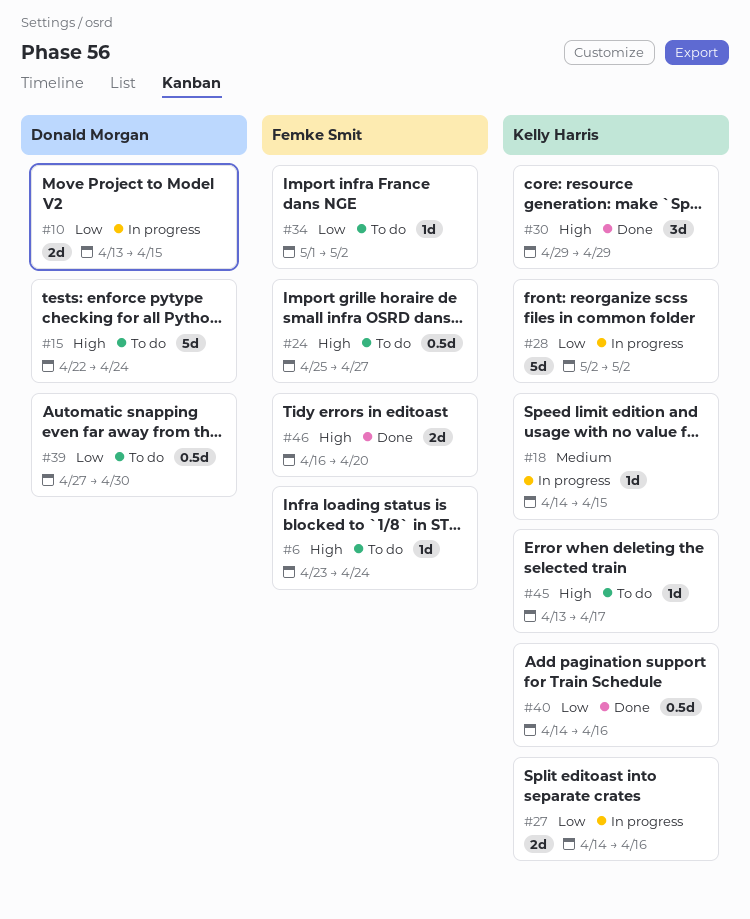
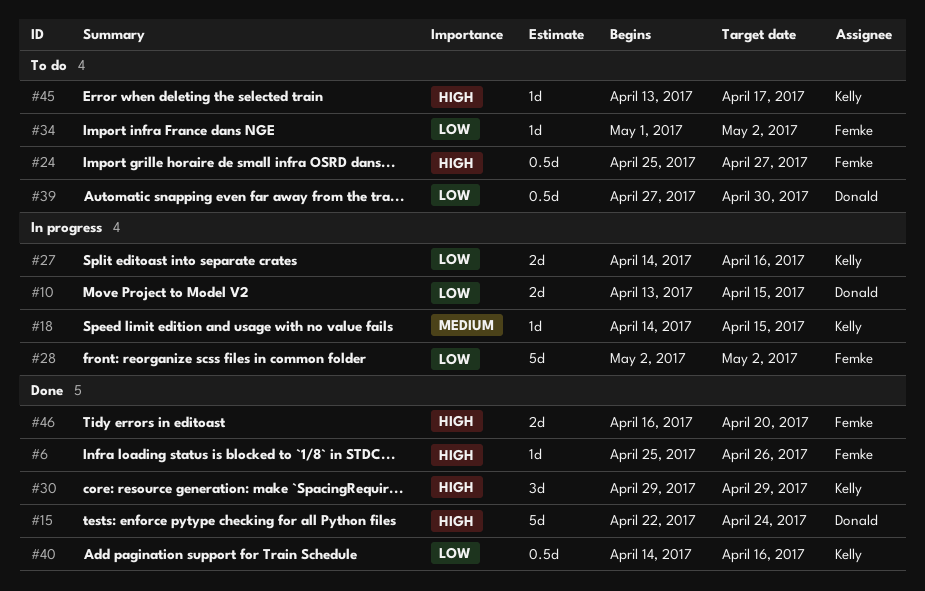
#6, status: To do -> Done
#6, start: Apr 23 -> Apr 25
#6, due: Apr 24 -> Apr 26
#15, status: To do -> Done
#28, owner: Kelly Harris -> Femke Smit

